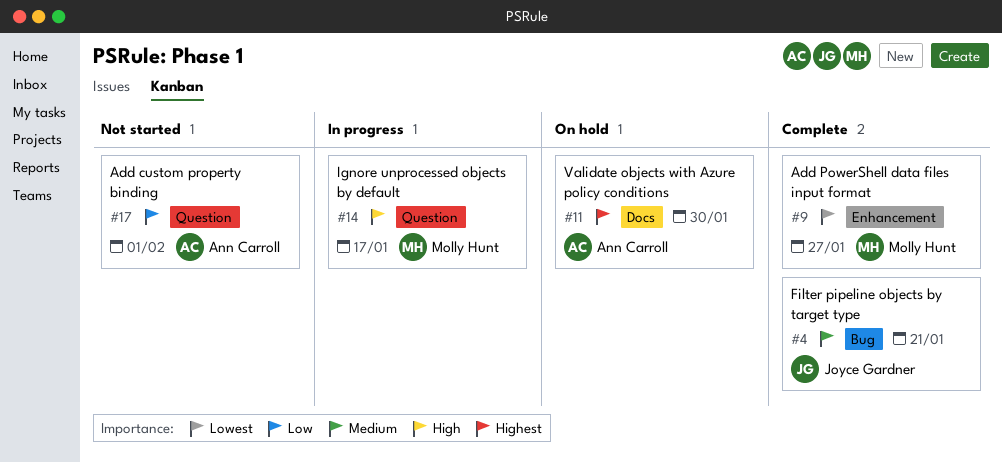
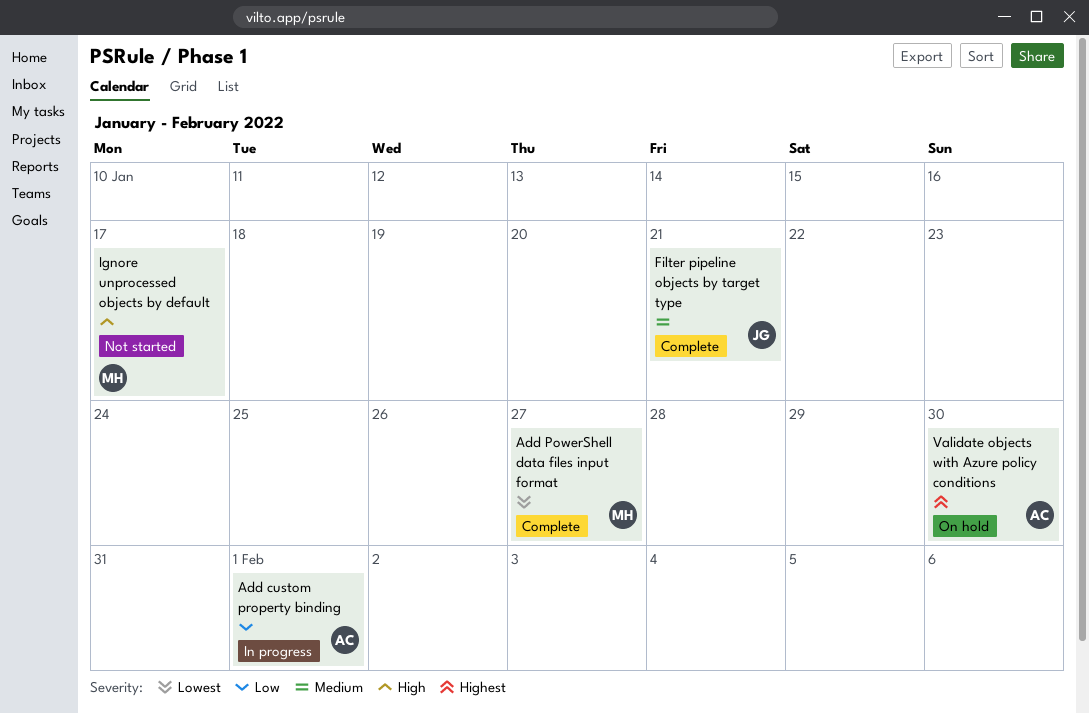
Add custom property binding, status: Not started -> In progress
Ignore unprocessed objects by default, status: In progress -> Not started

